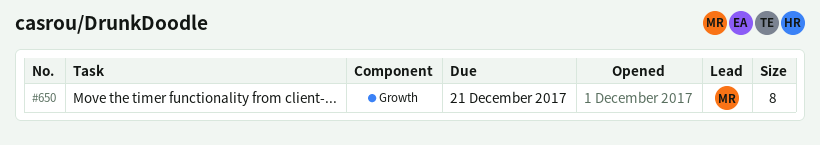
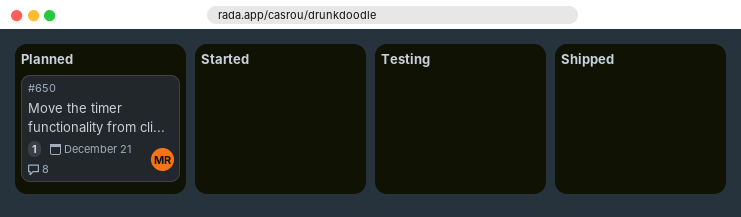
#650, estimate: 8 -> 1

